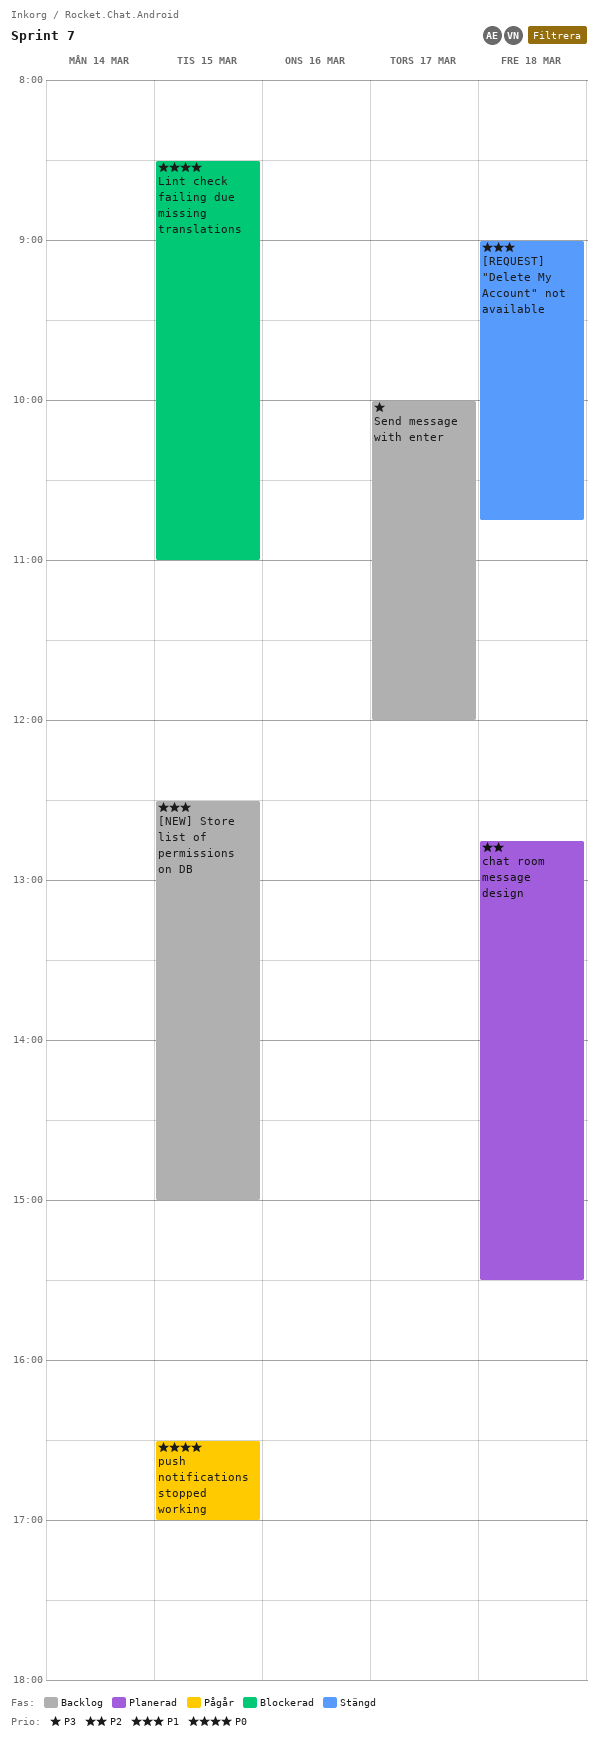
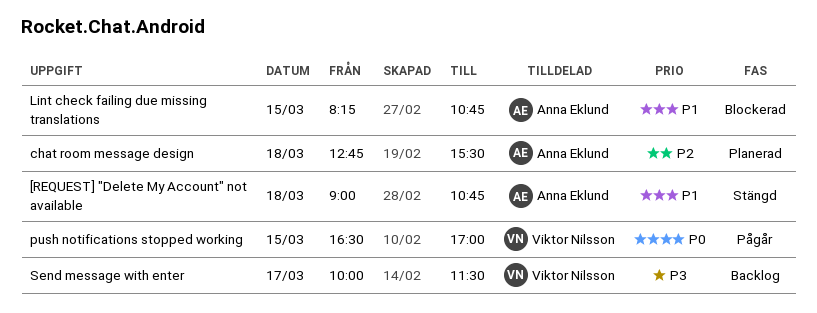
[NEW] Store list of permissions on DB: present -> none
Lint check failing due missing translations, priority: P0 -> P1
Lint check failing due missing translations, begins: 08:30 -> 08:15
Lint check failing due missing translations, ends: 11:00 -> 10:45
Send message with enter, ends: 12:00 -> 11:30

